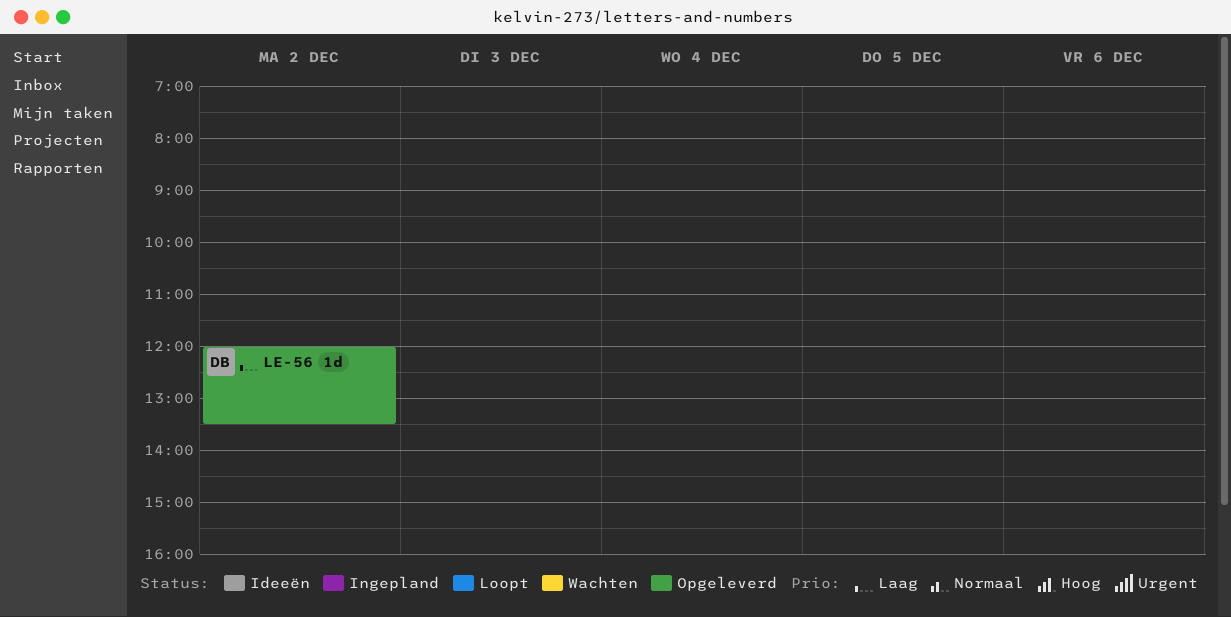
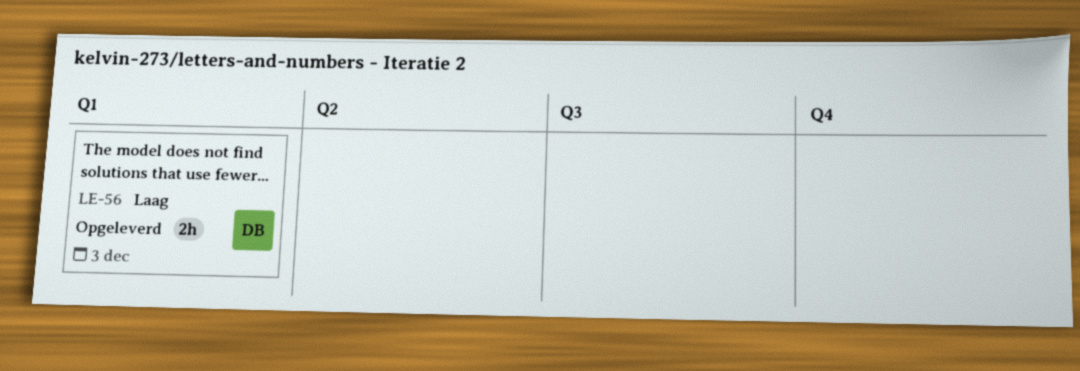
LE-56, estimate: 1d -> 2h
LE-56, day: Dec 2 -> Dec 3

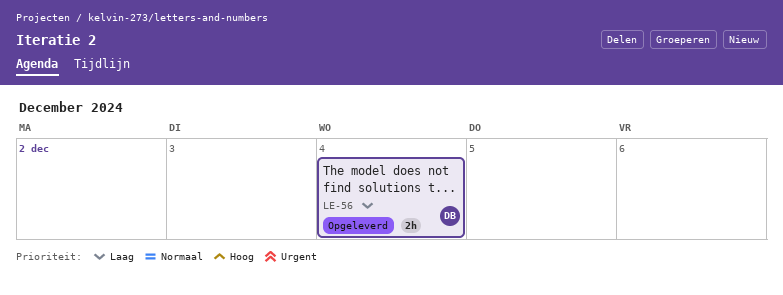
LE-56, day: Dec 3 -> Dec 4

